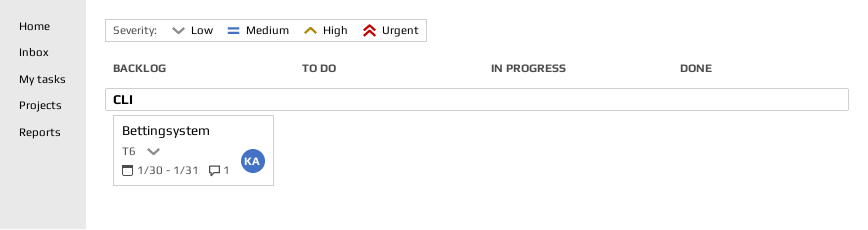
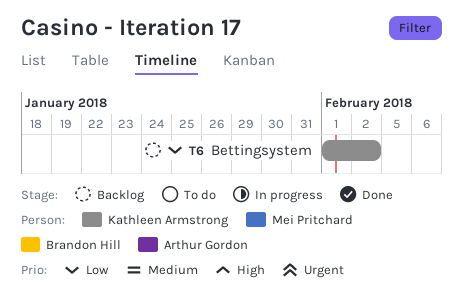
T6, start: Jan 30 -> Feb 1
T6, due: Jan 31 -> Feb 2

